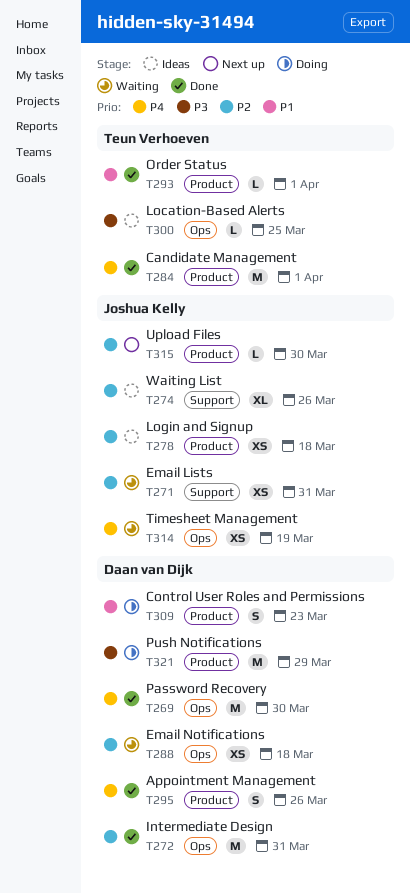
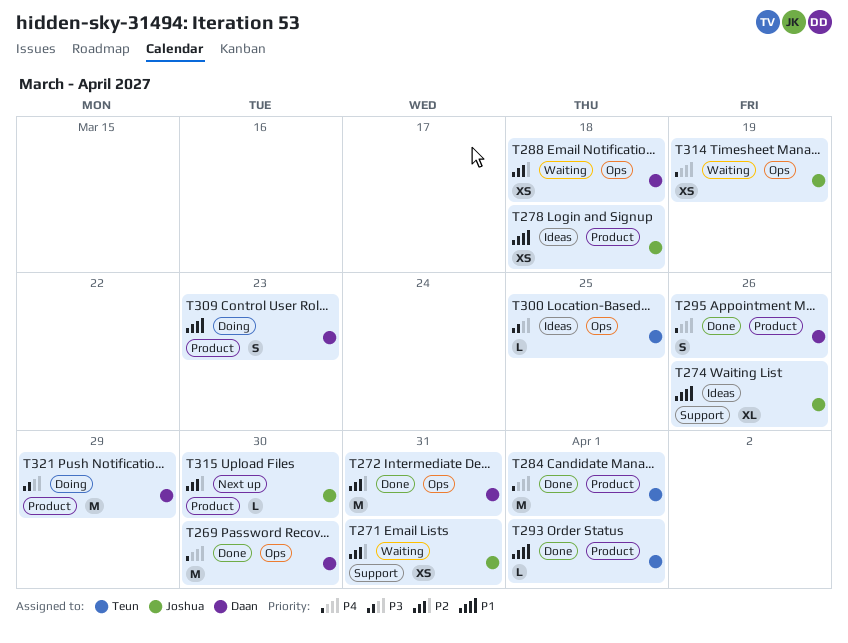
T274, priority: P2 -> P1
T278, priority: P2 -> P1

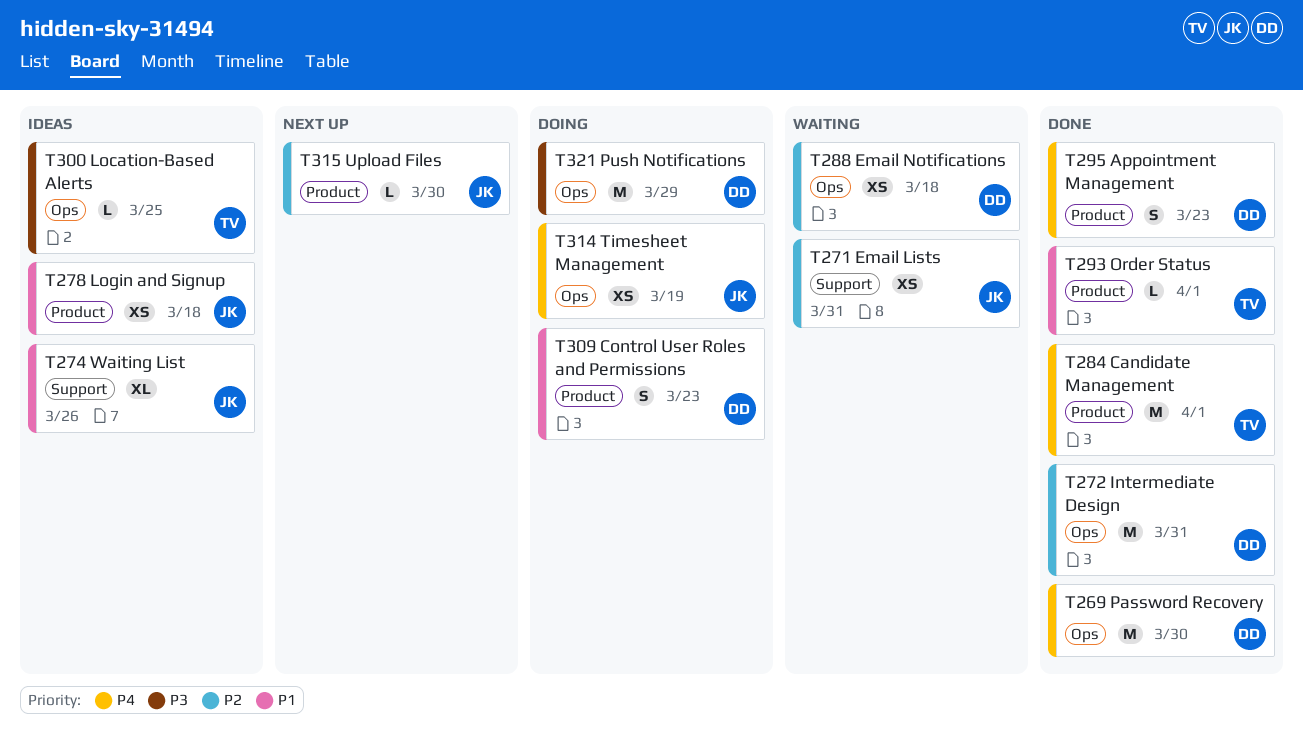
T295, due: Mar 26 -> Mar 23
T314, status: Waiting -> Doing
T321, label: Product -> Ops

